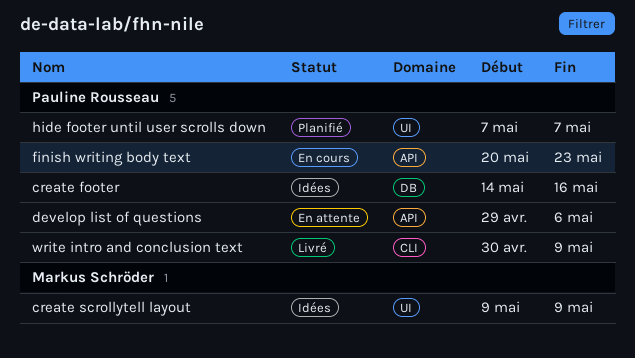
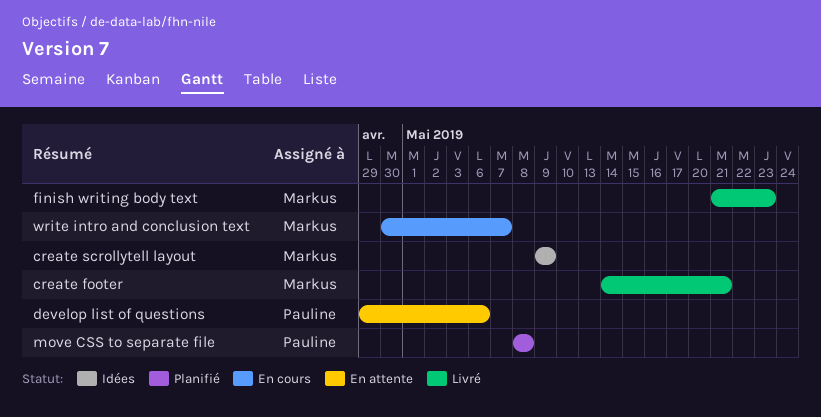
create footer, status: Idées -> Livré
create footer, owner: Pauline Rousseau -> Markus Schröder
create footer, due: May 16 -> May 21
finish writing body text, status: En cours -> Livré
finish writing body text, owner: Pauline Rousseau -> Markus Schröder
finish writing body text, start: May 20 -> May 21
hide footer until user scrolls down: present -> none
move CSS to separate file: none -> present
write intro and conclusion text, status: Livré -> En cours
write intro and conclusion text, owner: Pauline Rousseau -> Markus Schröder
write intro and conclusion text, due: May 9 -> May 7

